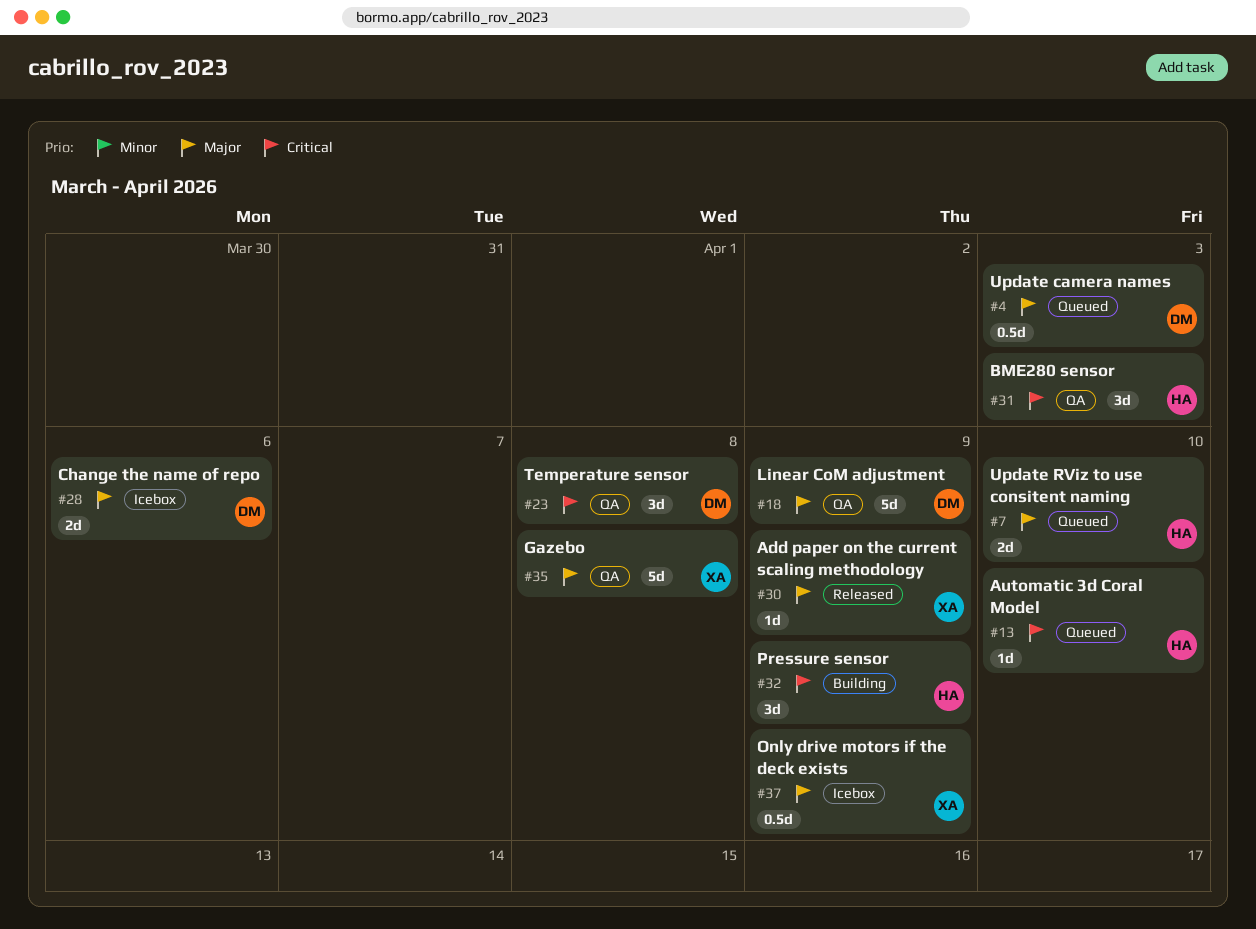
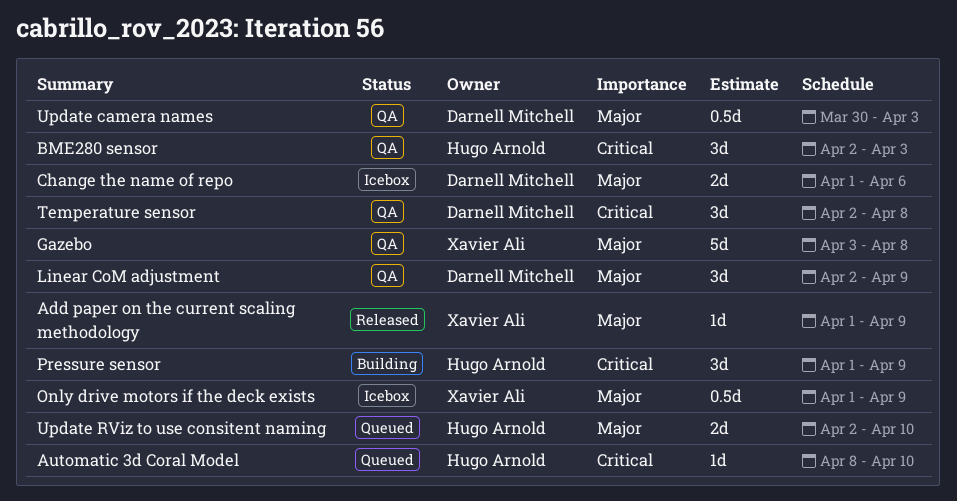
Linear CoM adjustment, estimate: 5d -> 3d
Update camera names, status: Queued -> QA

